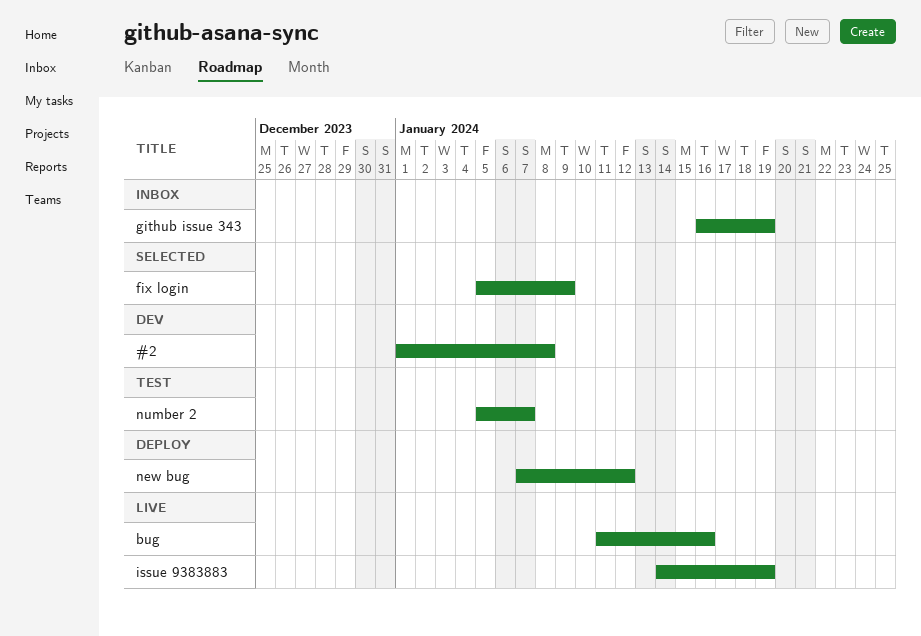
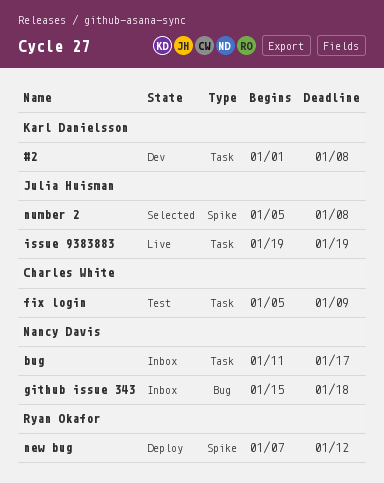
bug, status: Live -> Inbox
bug, due: Jan 16 -> Jan 17
fix login, status: Selected -> Test
github issue 343, start: Jan 16 -> Jan 15
github issue 343, due: Jan 19 -> Jan 18
issue 9383883, start: Jan 14 -> Jan 19
number 2, status: Test -> Selected
number 2, due: Jan 7 -> Jan 8

